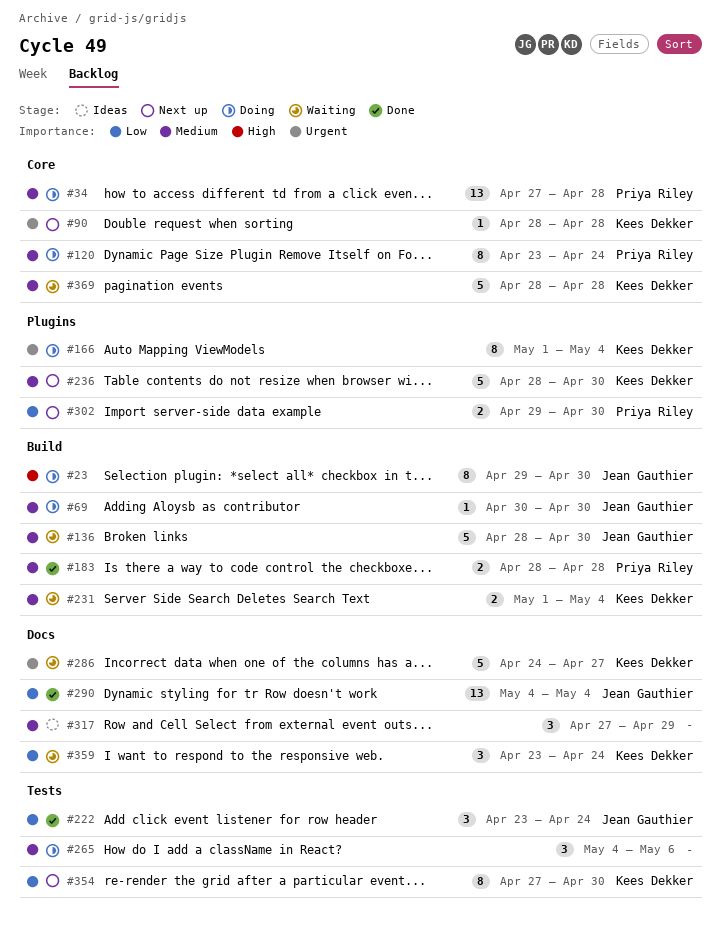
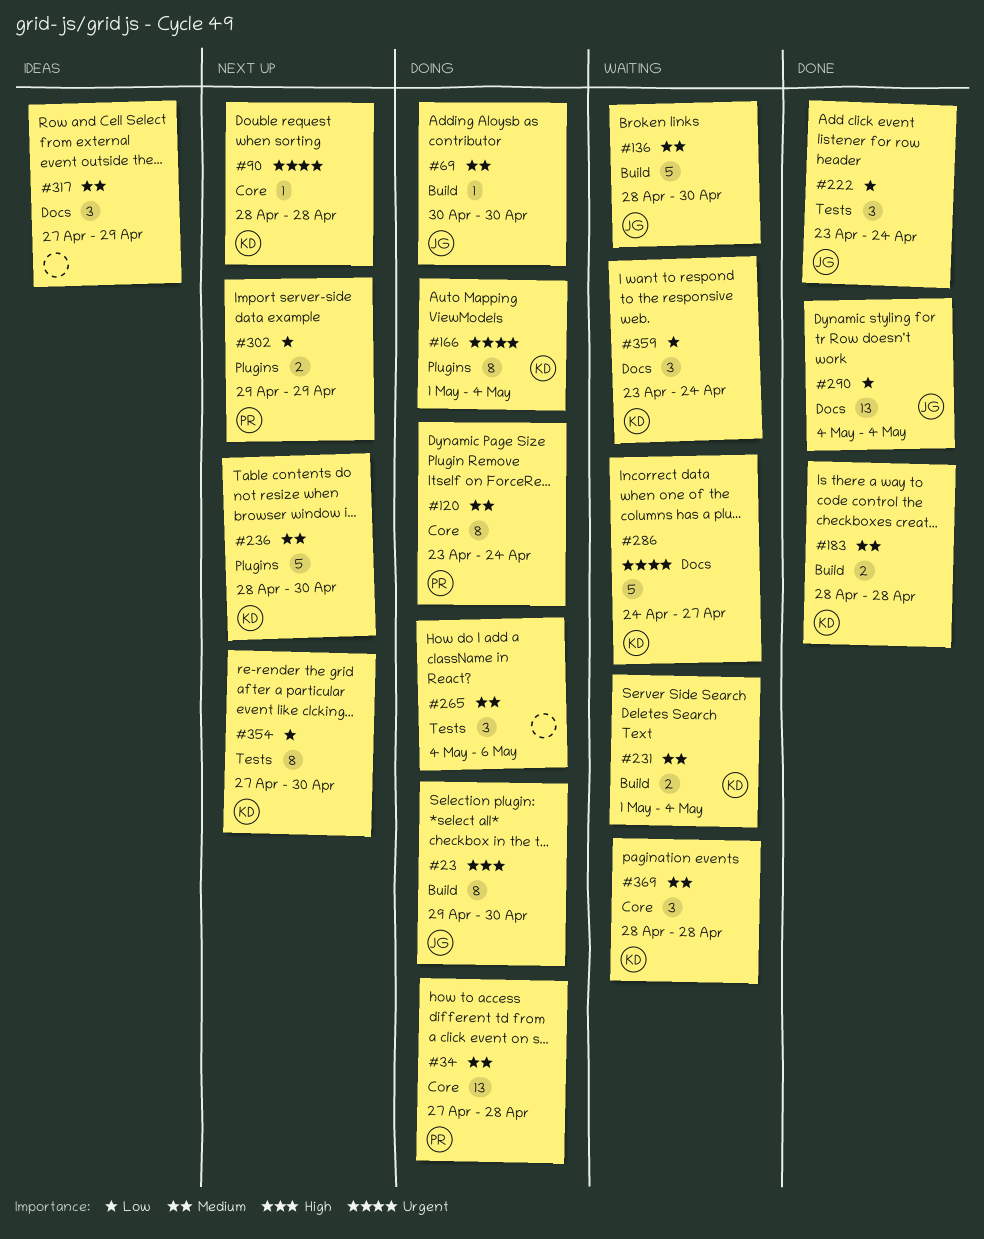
#183, owner: Priya Riley -> Kees Dekker
#302, due: Apr 30 -> Apr 29
#369, estimate: 5 -> 3

